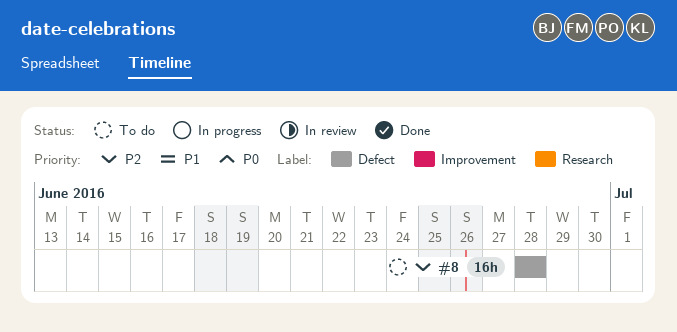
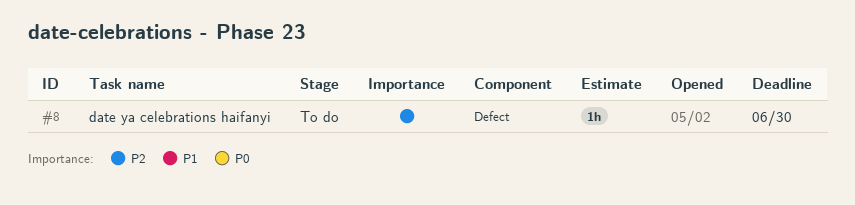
#8, estimate: 16h -> 1h
#8, due: Jun 28 -> Jun 30

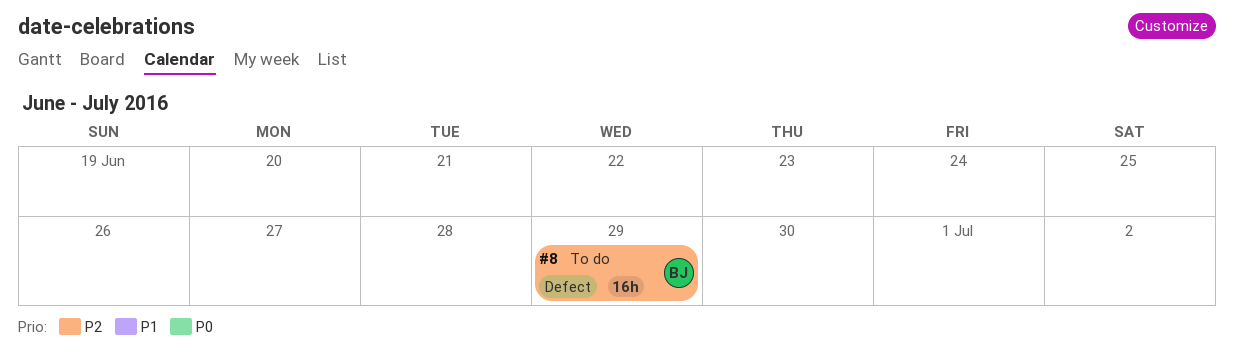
#8, estimate: 1h -> 16h
#8, due: Jun 30 -> Jun 29

